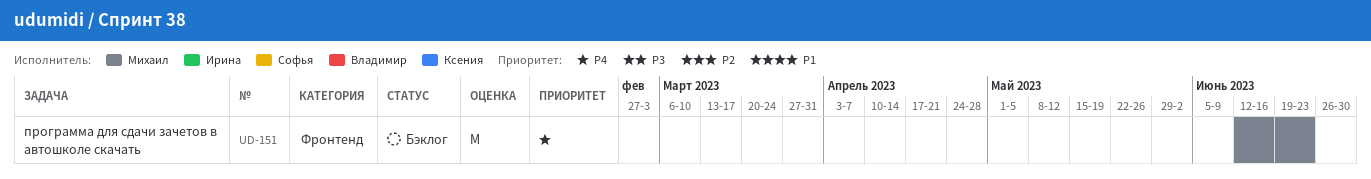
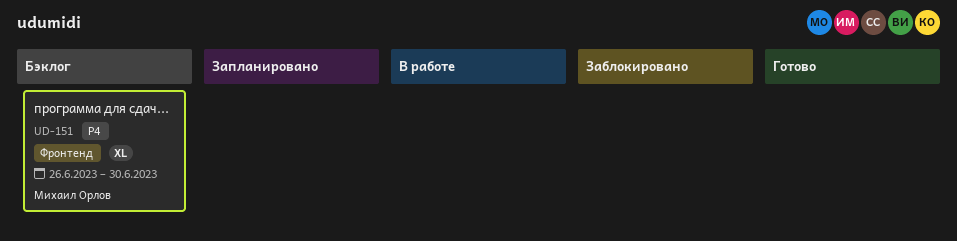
UD-151, estimate: M -> XL
UD-151, start: Jun 12 -> Jun 26
UD-151, due: Jun 23 -> Jun 30

